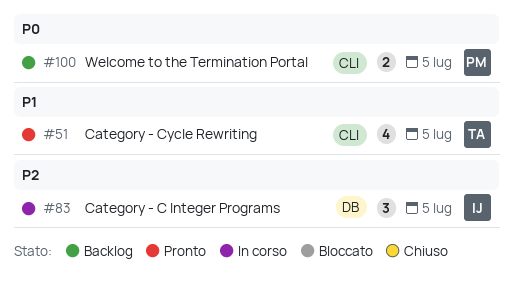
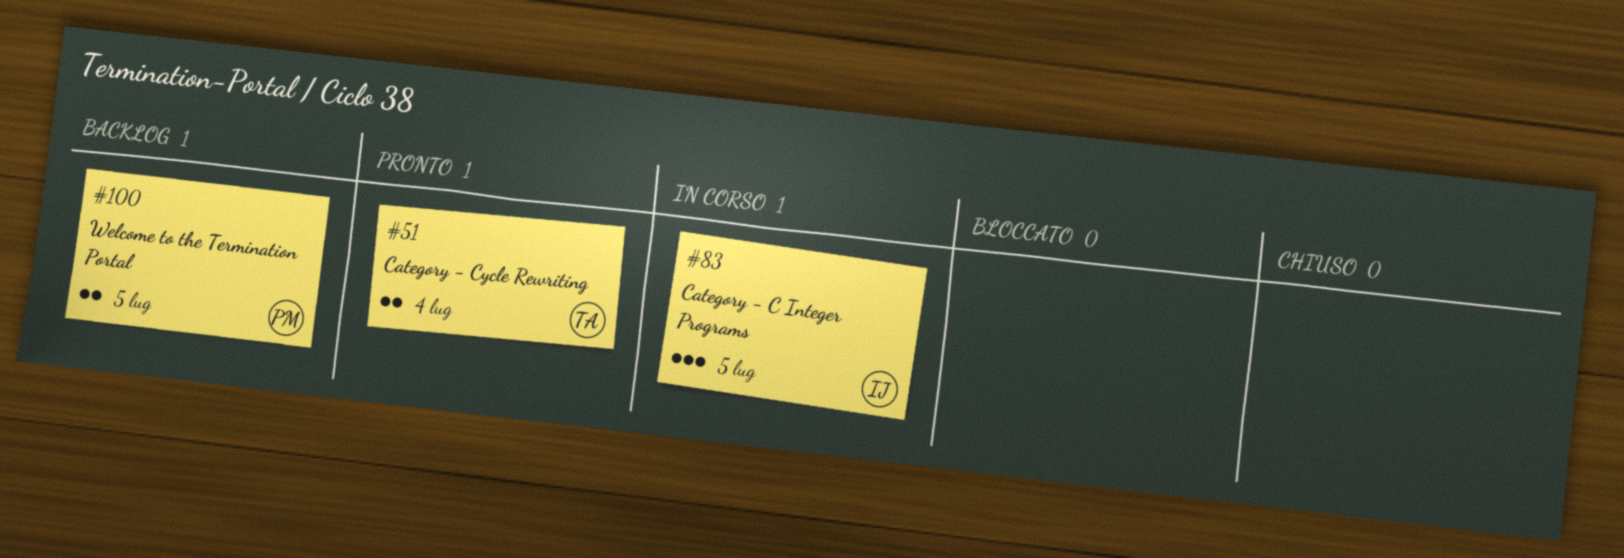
#51, estimate: 4 -> 2
#51, due: Jul 5 -> Jul 4

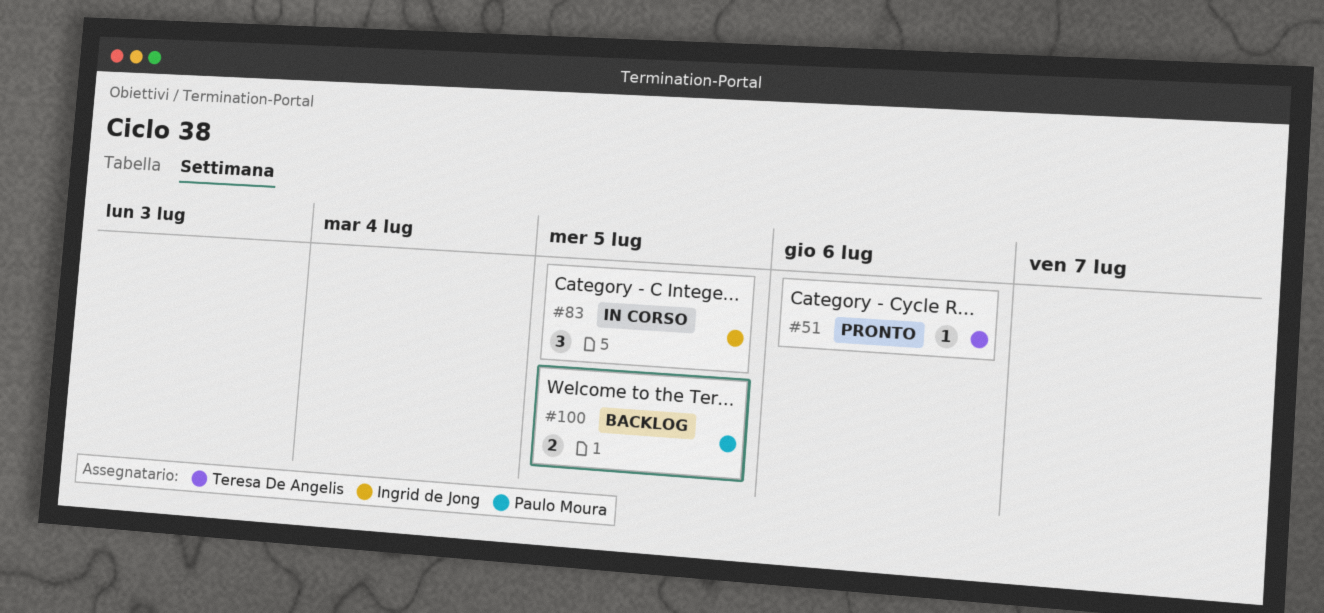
#51, estimate: 2 -> 1
#51, due: Jul 4 -> Jul 6

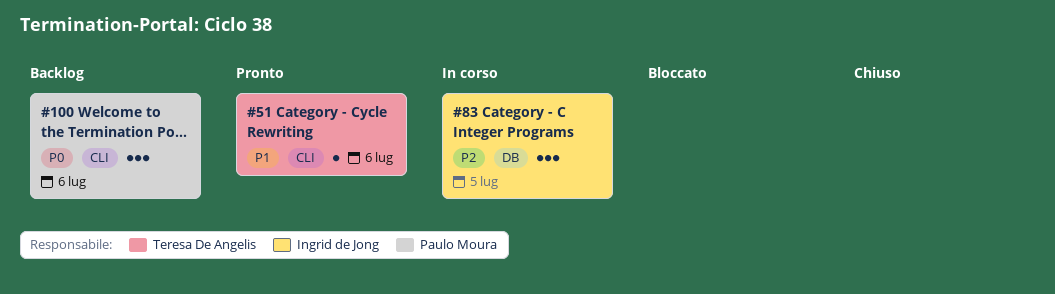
#100, estimate: 2 -> 3
#100, due: Jul 5 -> Jul 6

